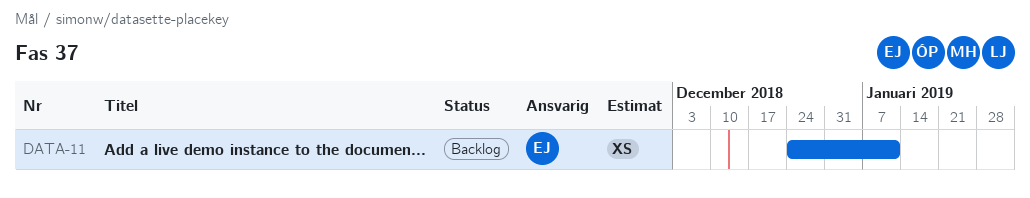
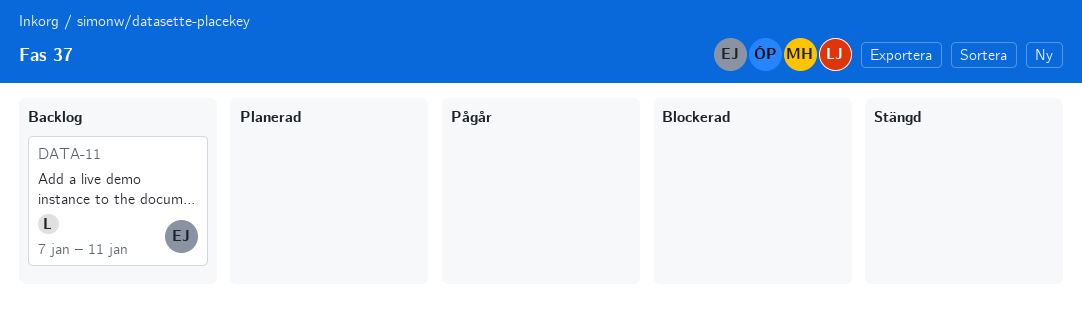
DATA-11, estimate: XS -> L
DATA-11, start: Dec 24 -> Jan 7

